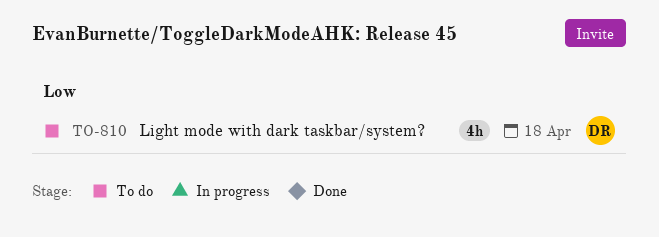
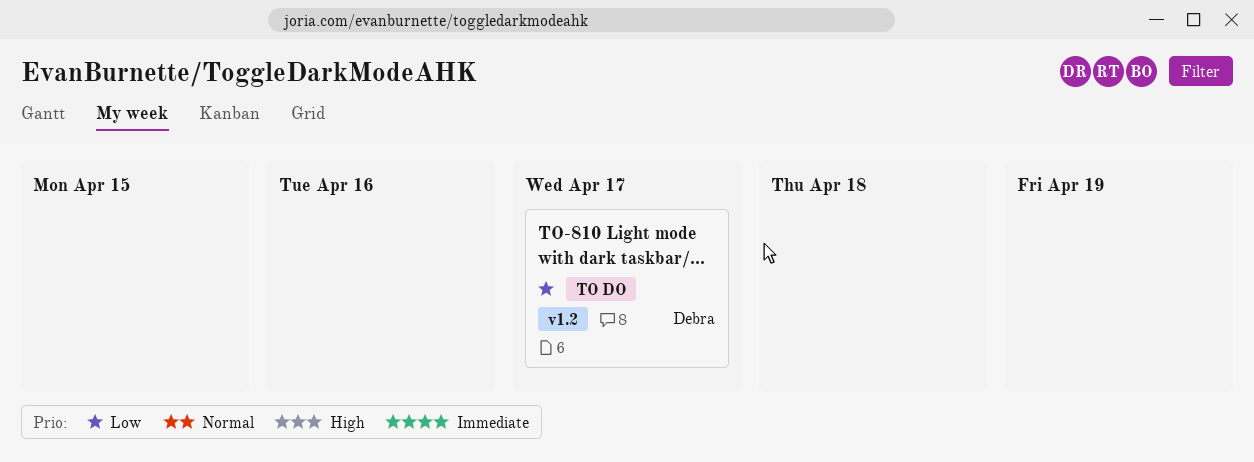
TO-810, due: Apr 18 -> Apr 17

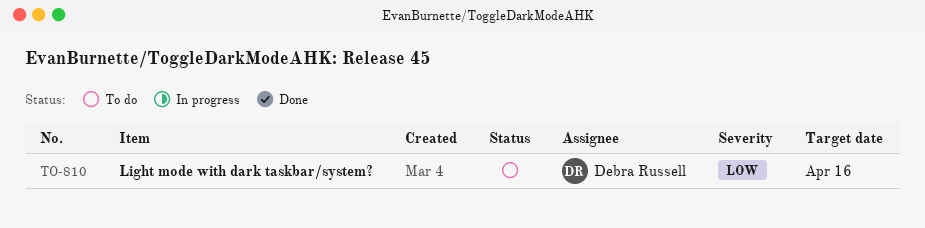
TO-810, due: Apr 17 -> Apr 16

